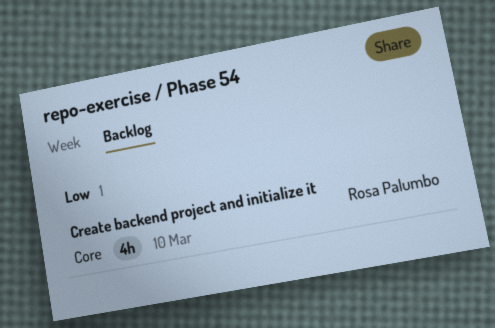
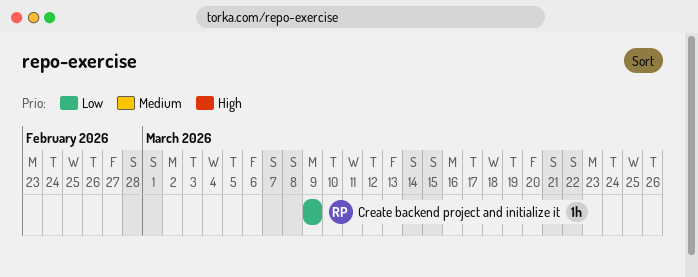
Create backend project and initialize it, estimate: 4h -> 1h
Create backend project and initialize it, due: Mar 10 -> Mar 9

